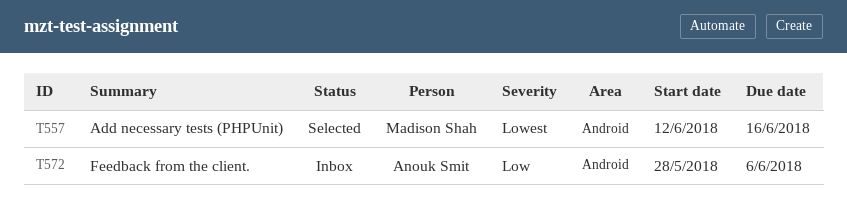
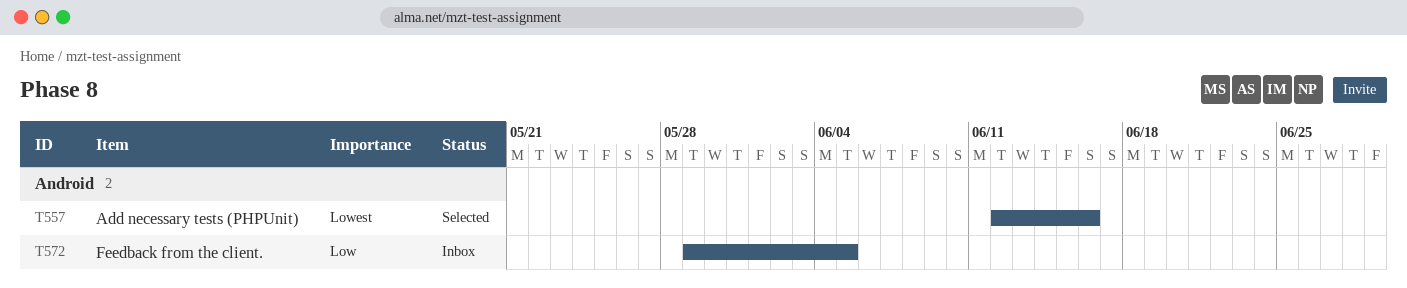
T572, start: May 28 -> May 29
T572, due: Jun 6 -> Jun 5

